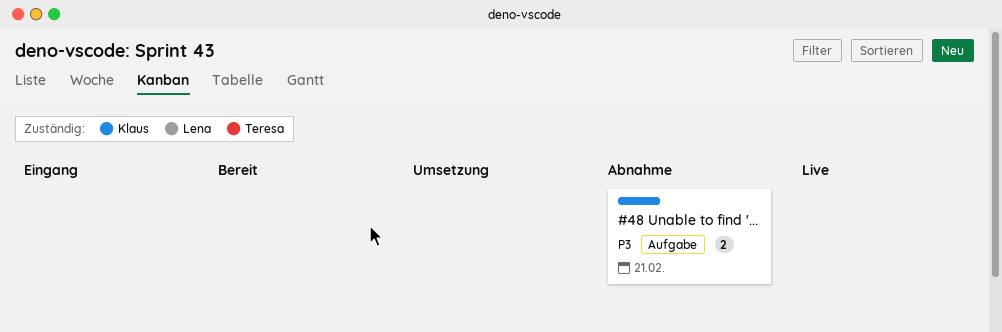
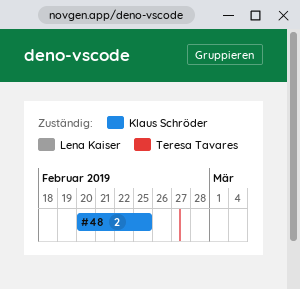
#48, due: Feb 21 -> Feb 25

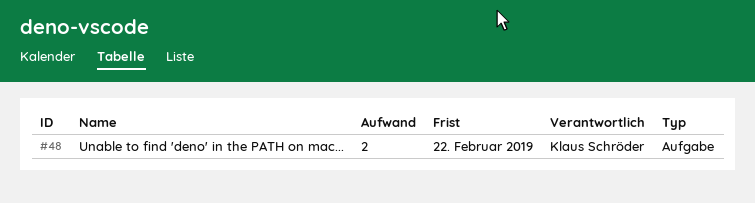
#48, due: Feb 25 -> Feb 22

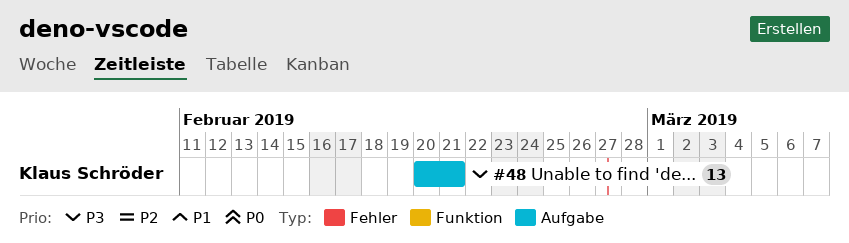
#48, estimate: 2 -> 13
#48, due: Feb 22 -> Feb 21

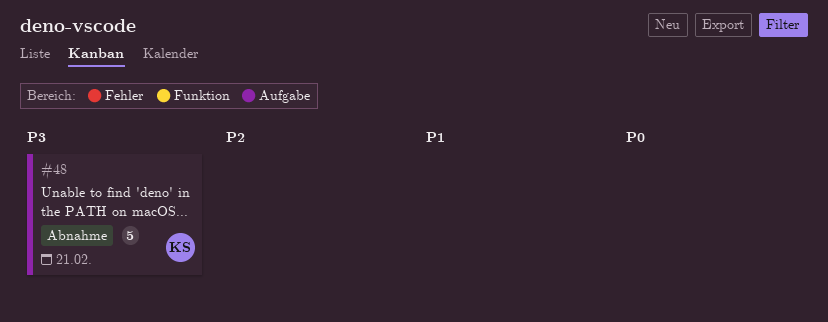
#48, estimate: 13 -> 5

